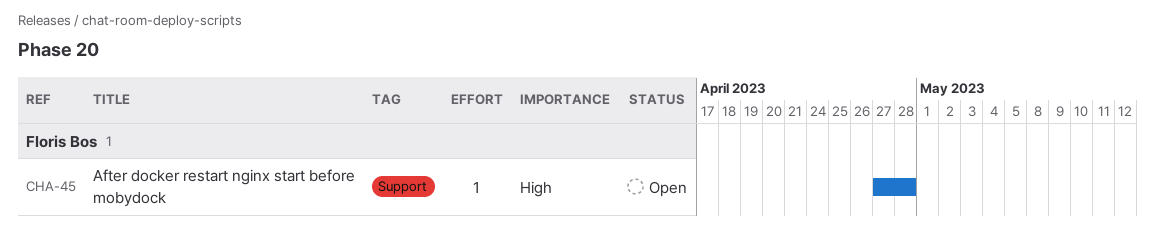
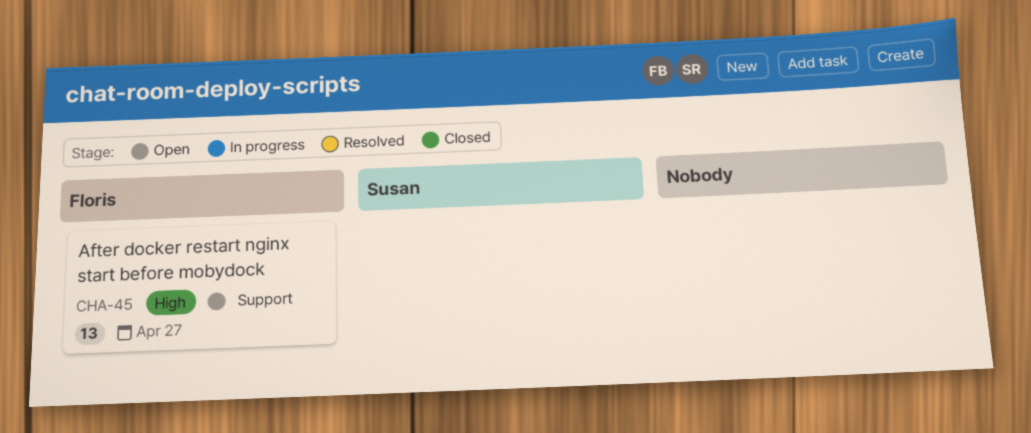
CHA-45, estimate: 1 -> 13
CHA-45, due: Apr 28 -> Apr 27

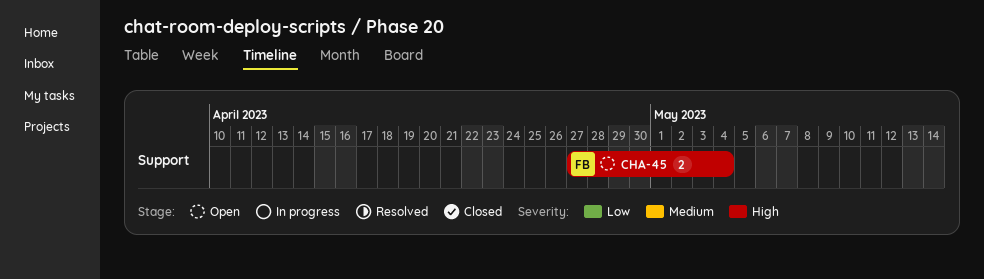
CHA-45, estimate: 13 -> 2
CHA-45, due: Apr 27 -> May 4

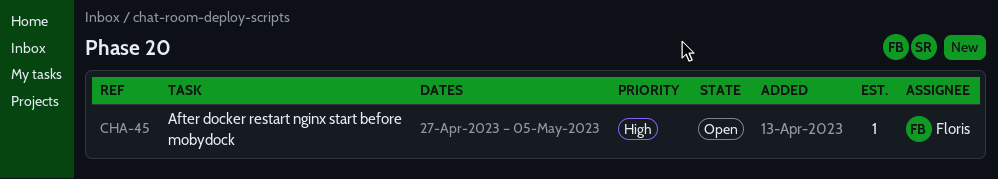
CHA-45, estimate: 2 -> 1
CHA-45, due: May 4 -> May 5

